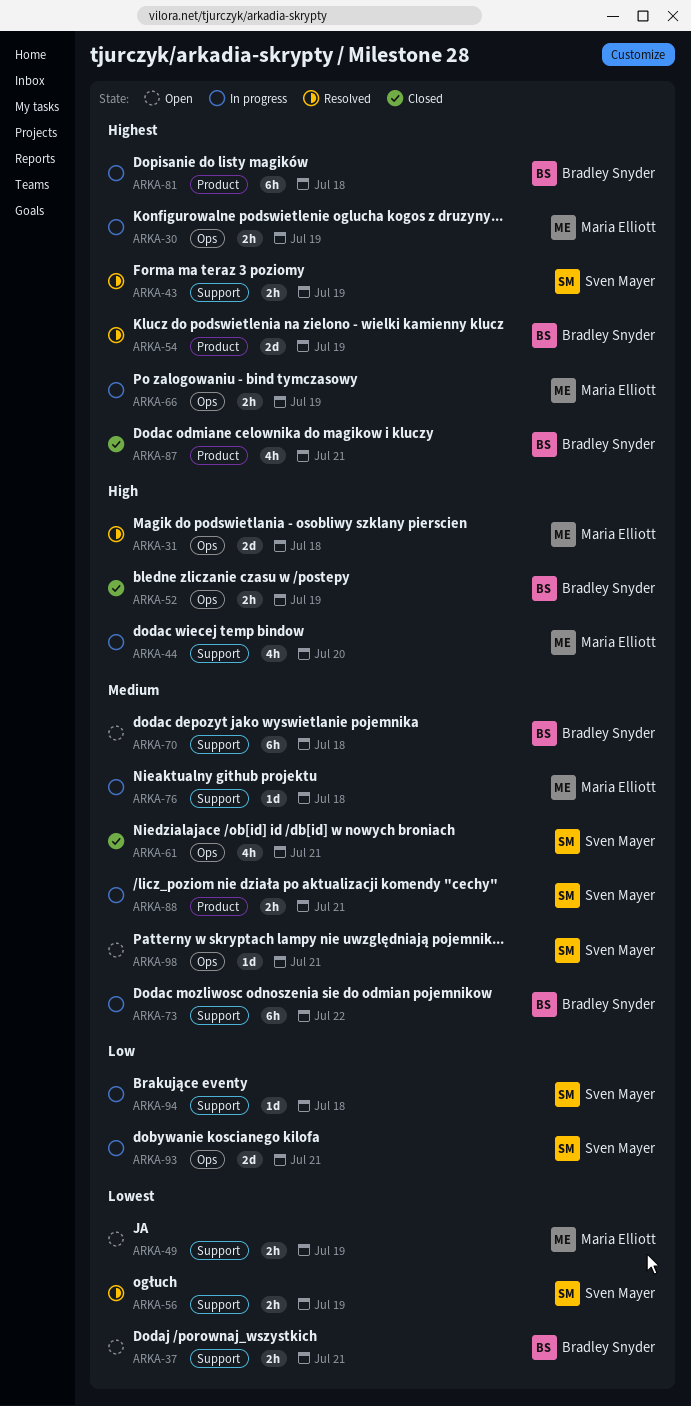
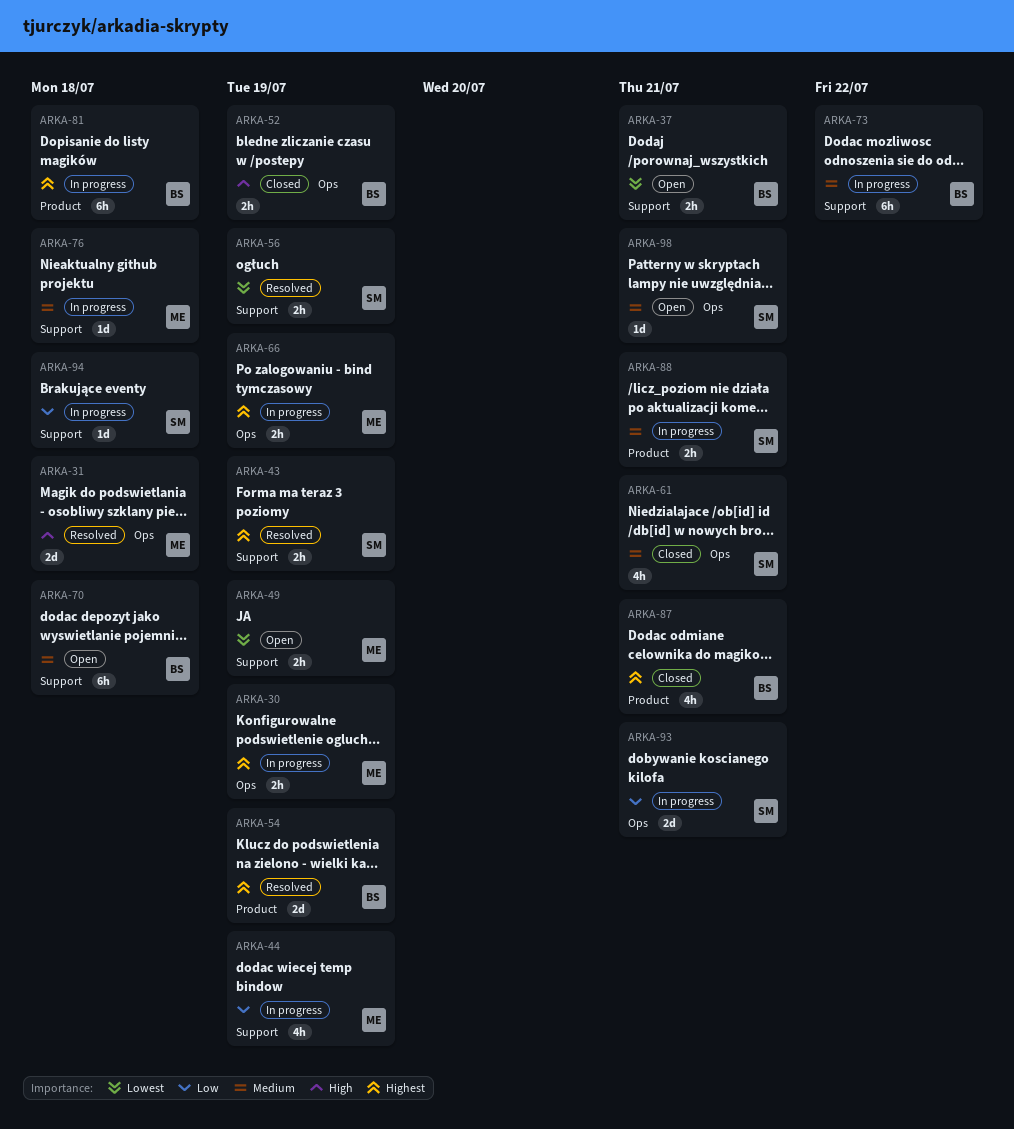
ARKA-44, priority: High -> Low
ARKA-44, due: Jul 20 -> Jul 19

